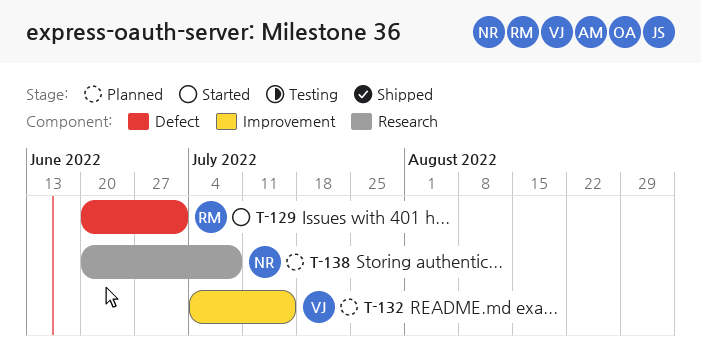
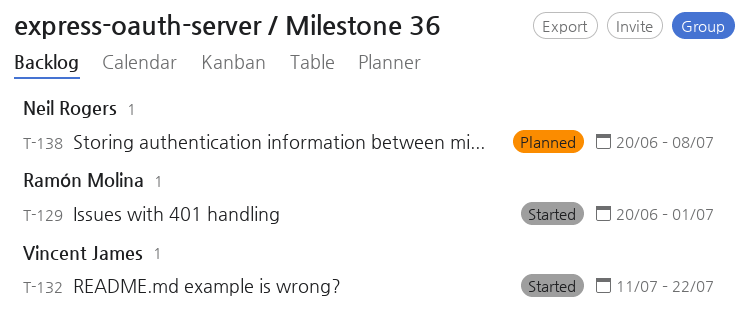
T-132, status: Planned -> Started
T-132, start: Jul 4 -> Jul 11
T-132, due: Jul 15 -> Jul 22

